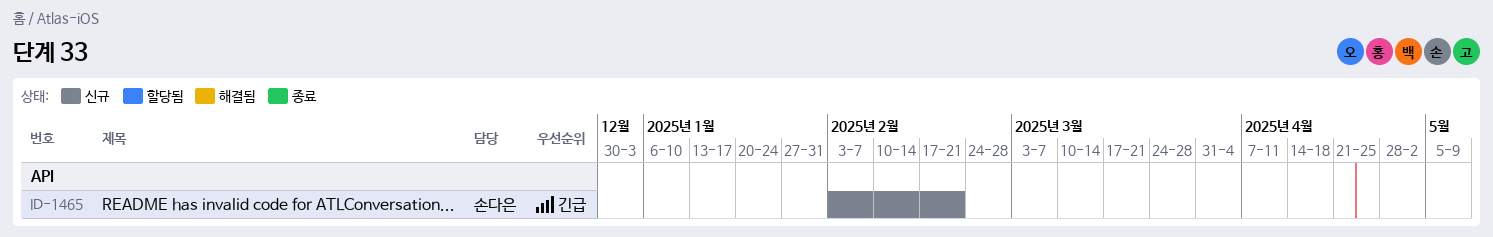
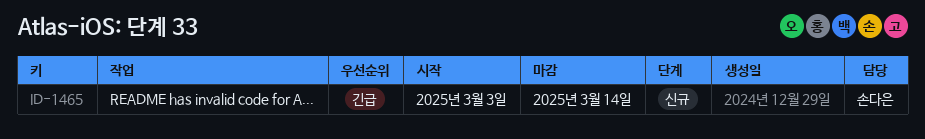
ID-1465, start: Feb 3 -> Mar 3
ID-1465, due: Feb 21 -> Mar 14

